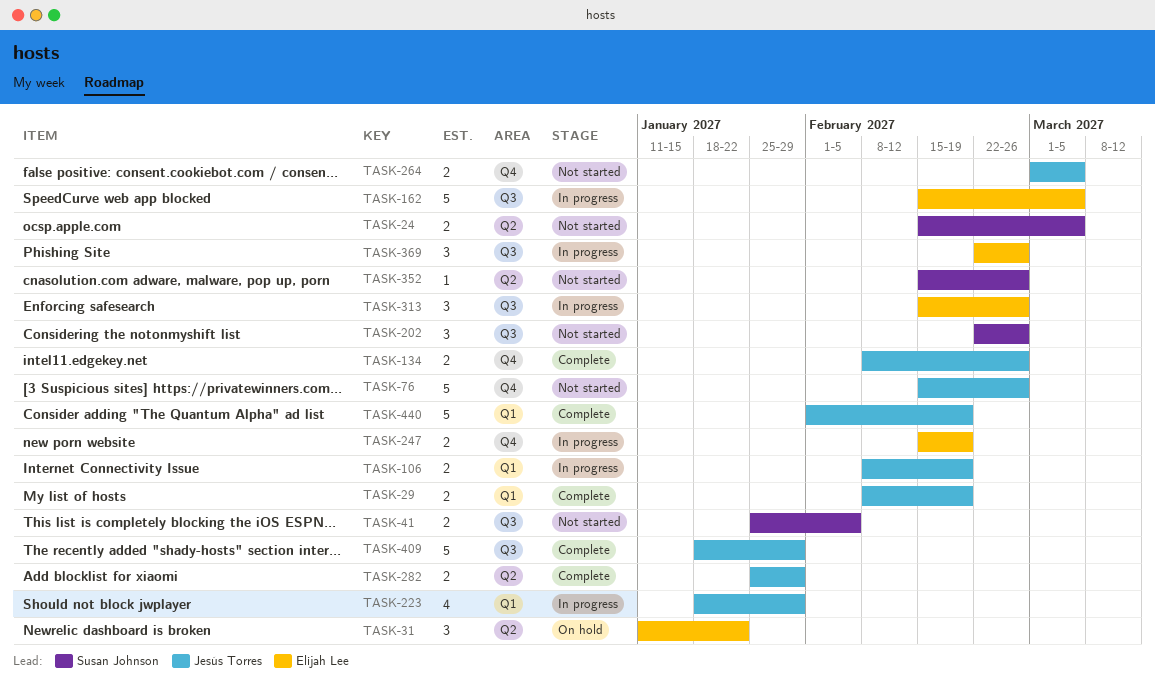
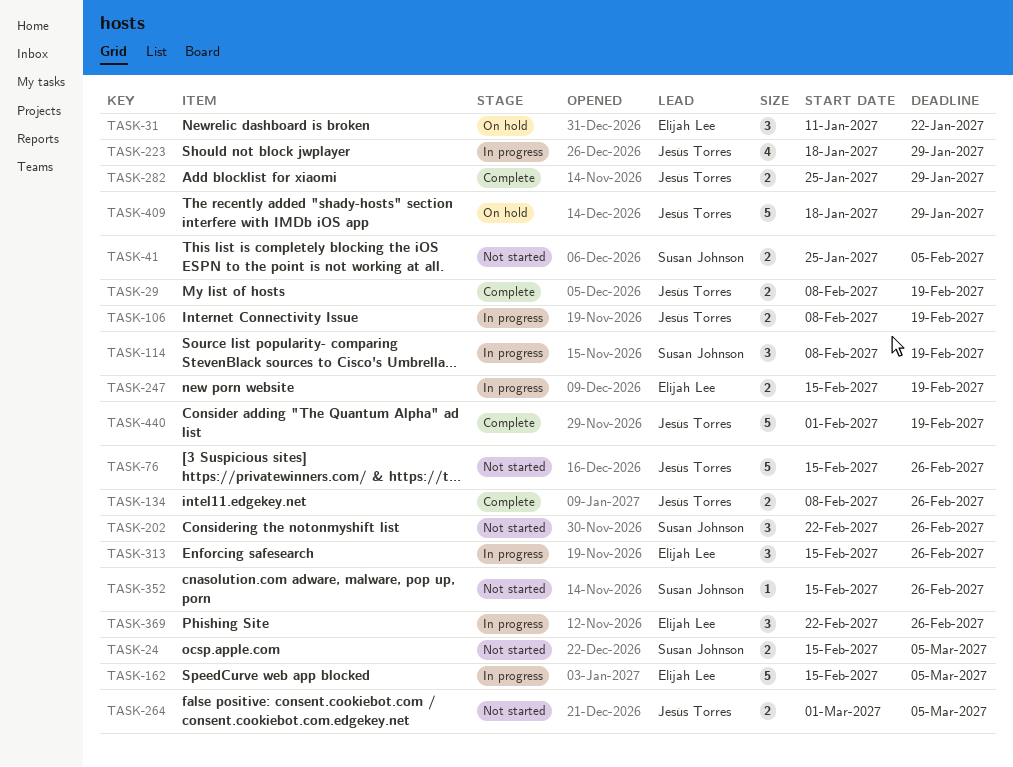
TASK-114: none -> present
TASK-409, status: Complete -> On hold

